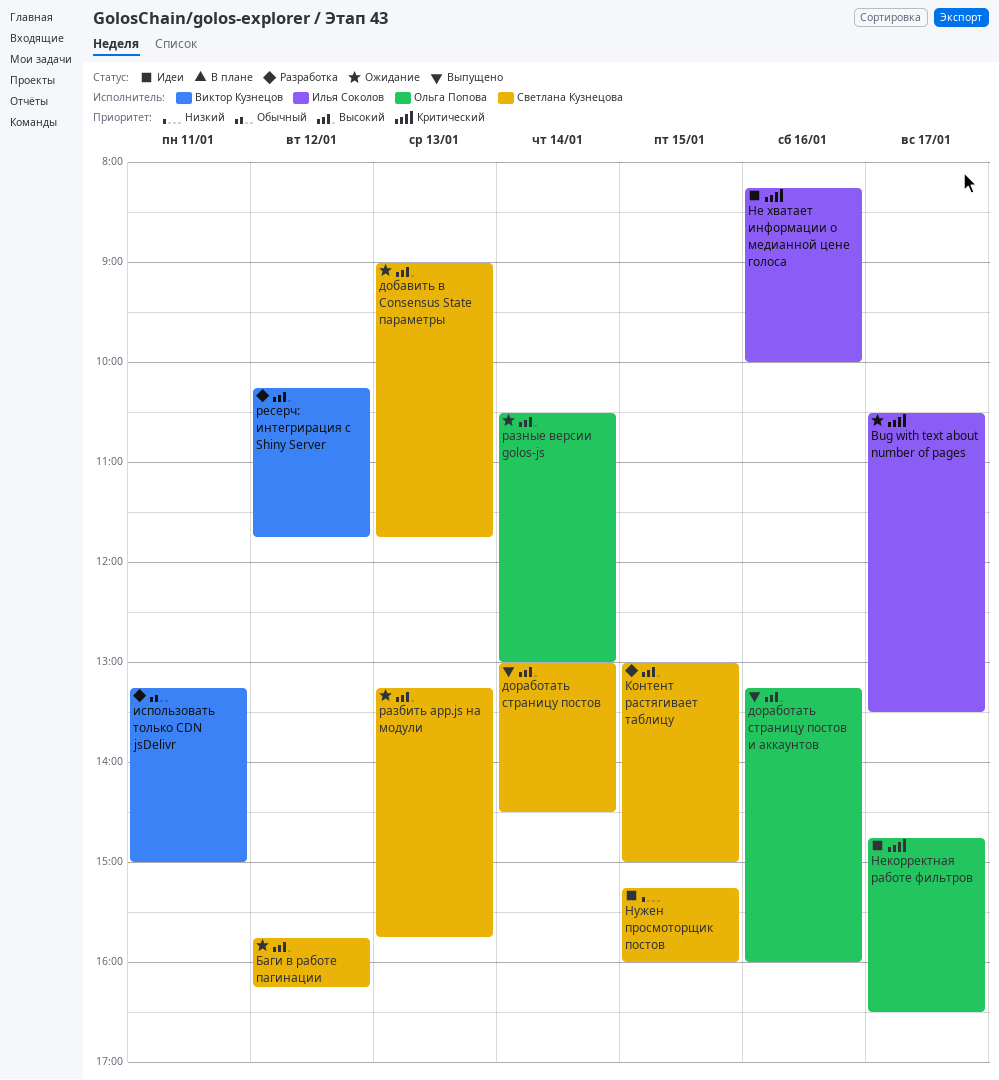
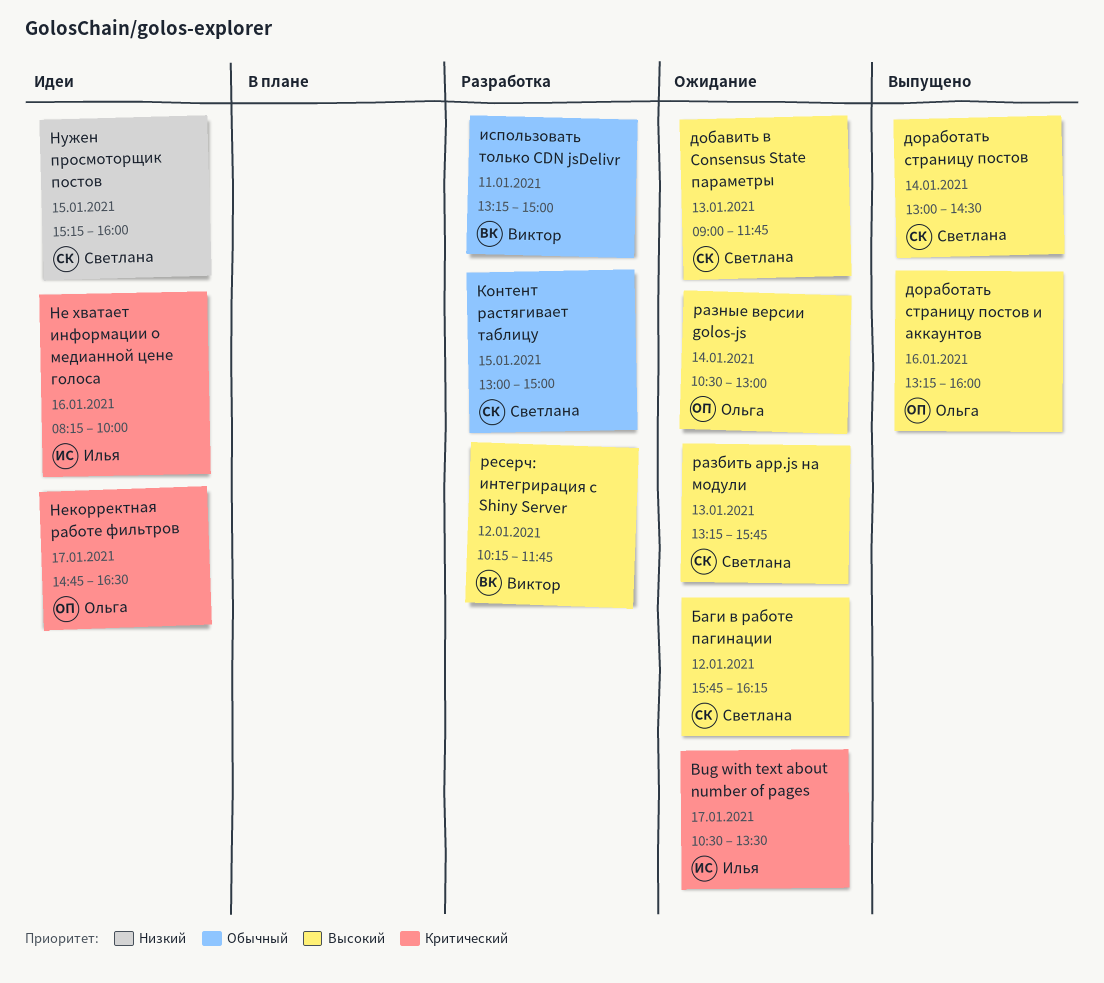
Контент растягивает таблицу, priority: Высокий -> Обычный

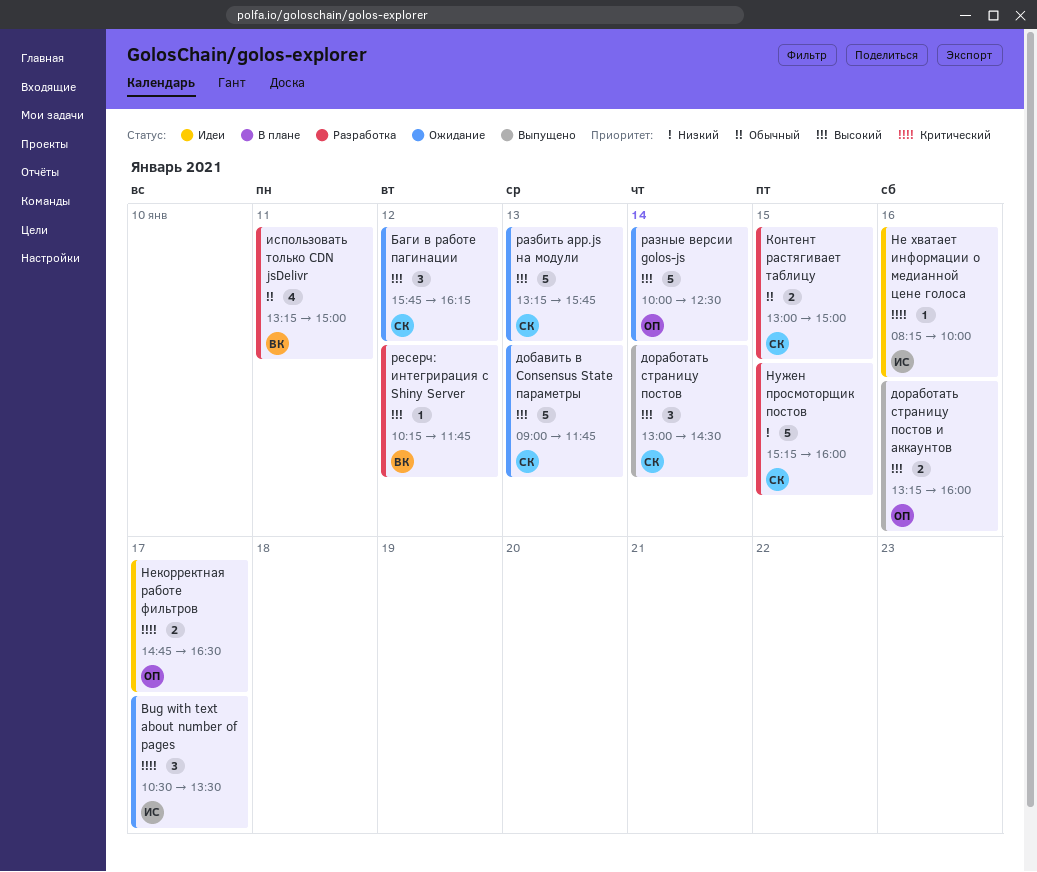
Нужен просмоторщик постов, status: Идеи -> Разработка
разные версии golos-js, begins: 10:30 -> 10:00
разные версии golos-js, ends: 13:00 -> 12:30

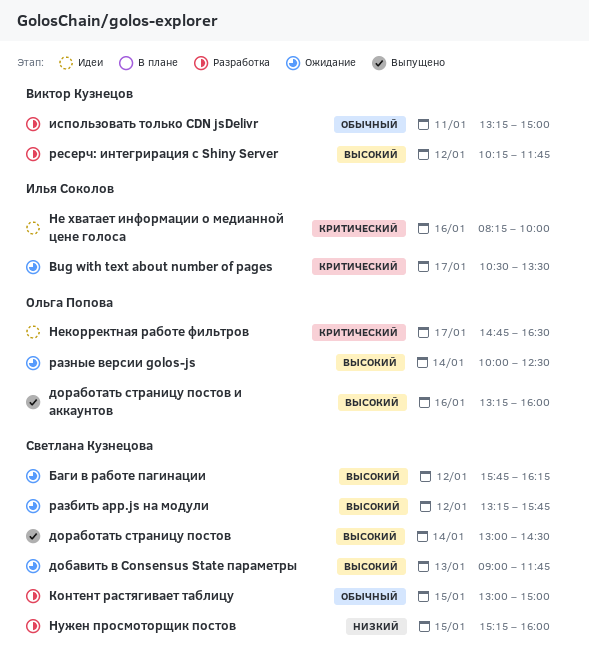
разбить app.js на модули, day: Jan 13 -> Jan 12

